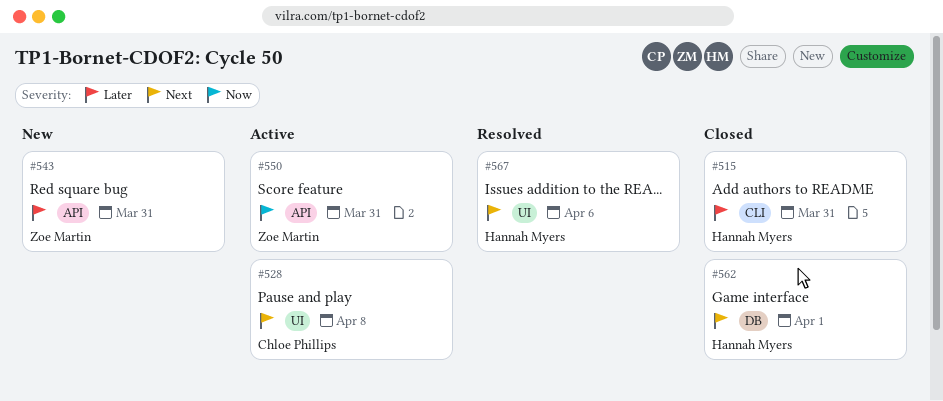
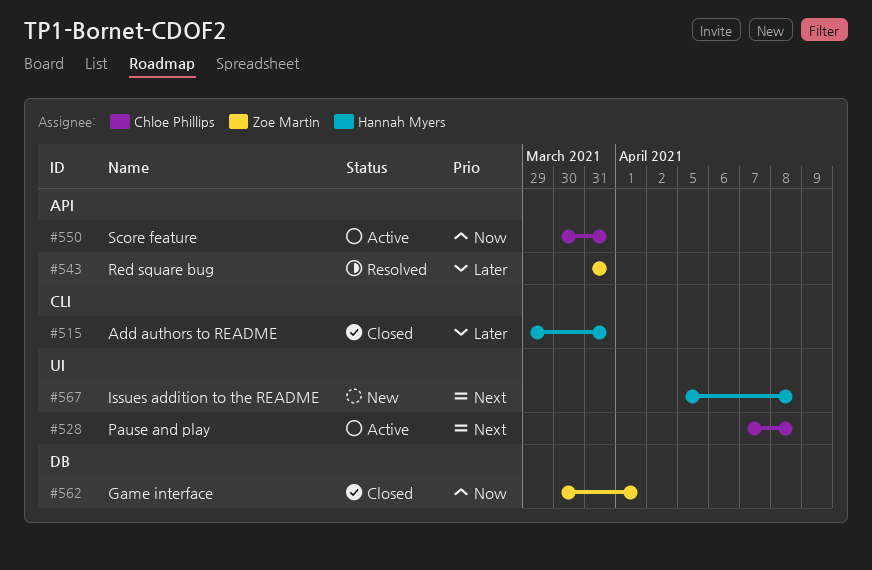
#543, status: New -> Resolved
#550, owner: Zoe Martin -> Chloe Phillips
#562, owner: Hannah Myers -> Zoe Martin
#562, priority: Next -> Now
#567, status: Resolved -> New
#567, due: Apr 6 -> Apr 8

